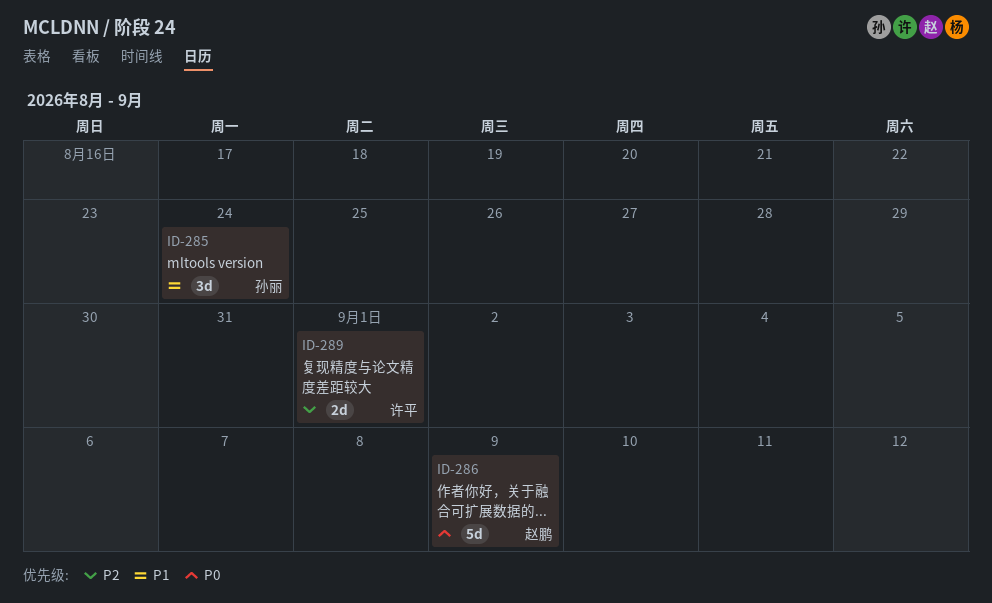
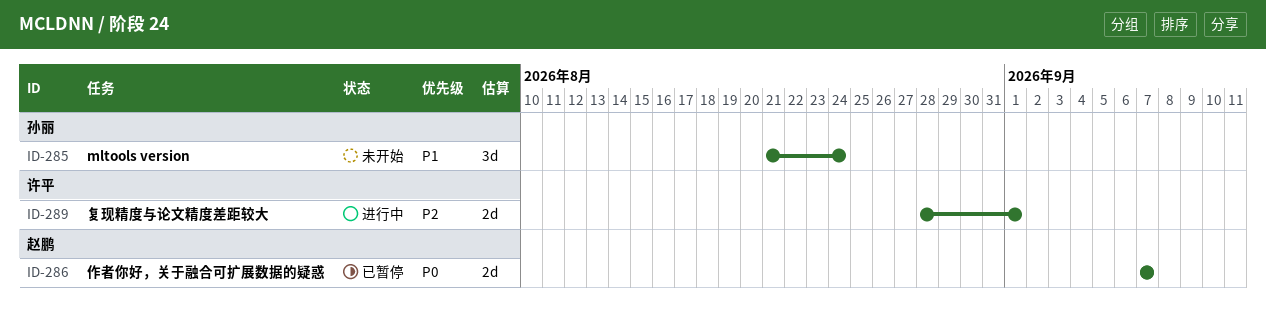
ID-286, estimate: 5d -> 2d
ID-286, due: Sep 9 -> Sep 7

